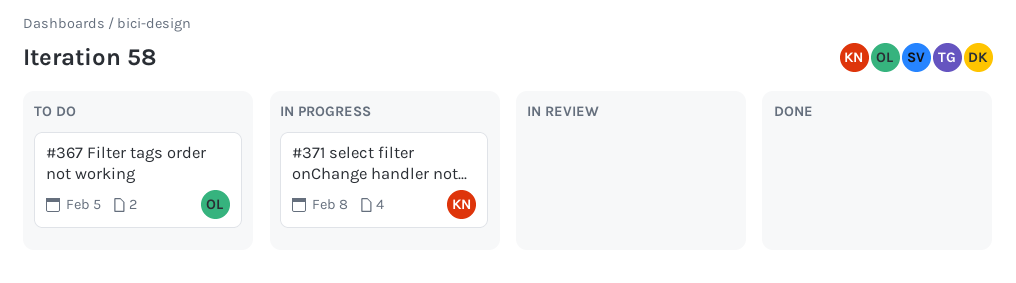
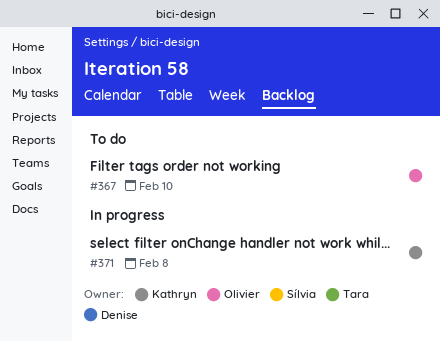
#367, due: Feb 5 -> Feb 10

